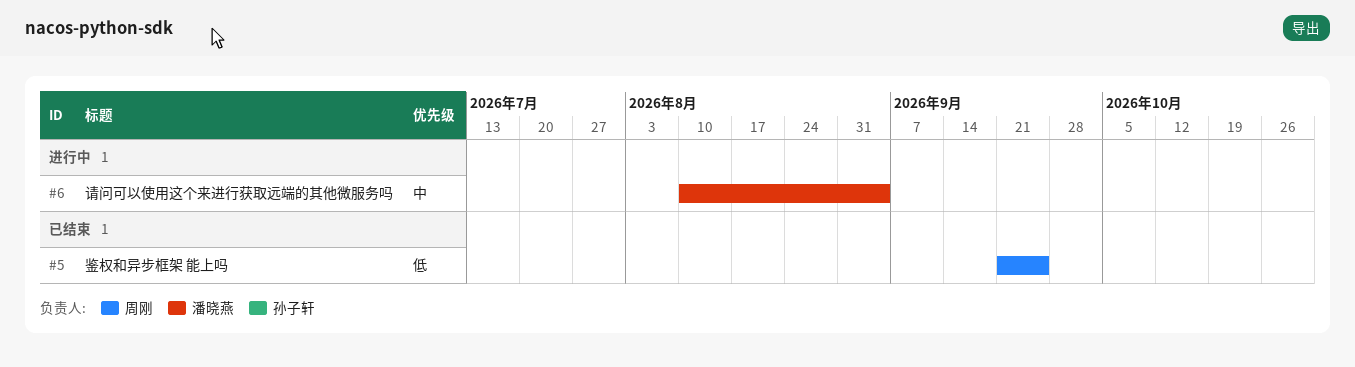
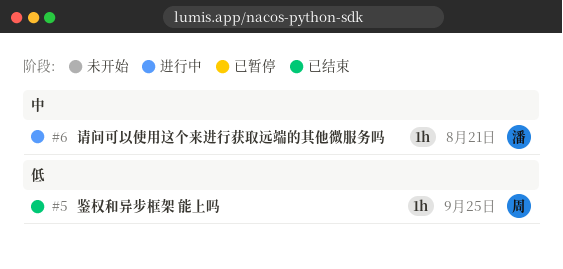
#6, due: Sep 4 -> Aug 21

